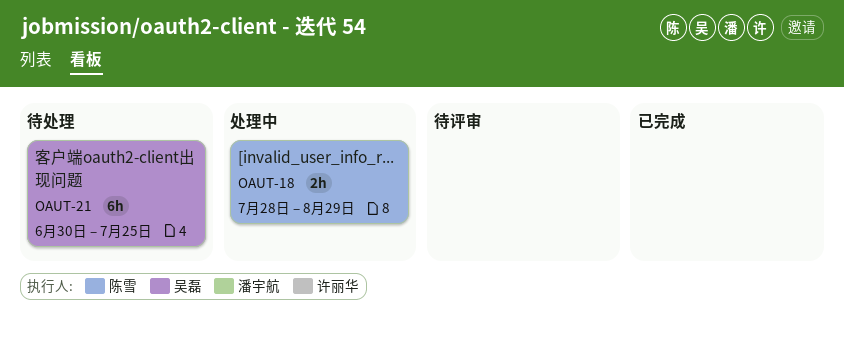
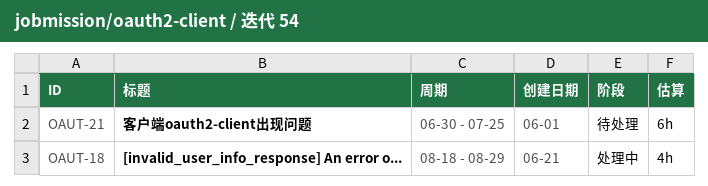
OAUT-18, estimate: 2h -> 4h
OAUT-18, start: Jul 28 -> Aug 18

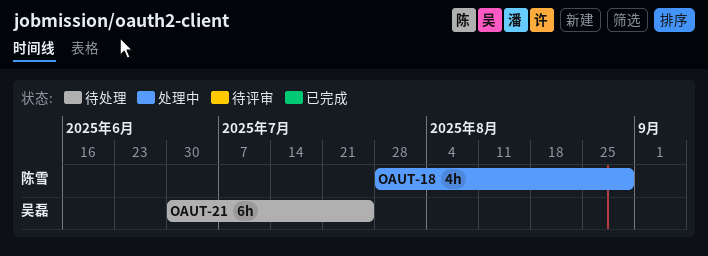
OAUT-18, start: Aug 18 -> Jul 28

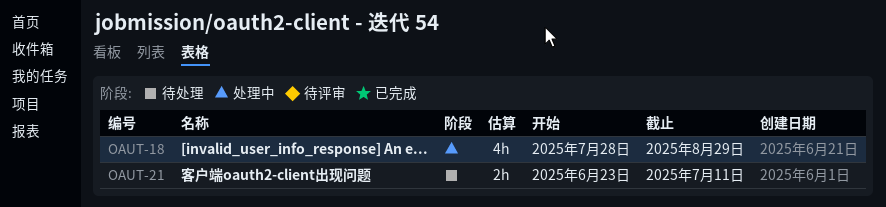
OAUT-21, estimate: 6h -> 2h
OAUT-21, start: Jun 30 -> Jun 23
OAUT-21, due: Jul 25 -> Jul 11

